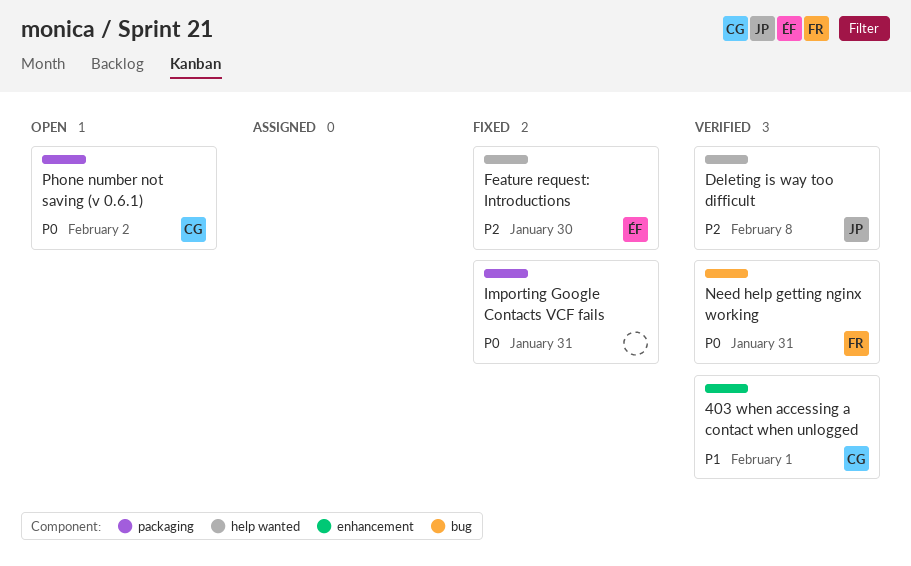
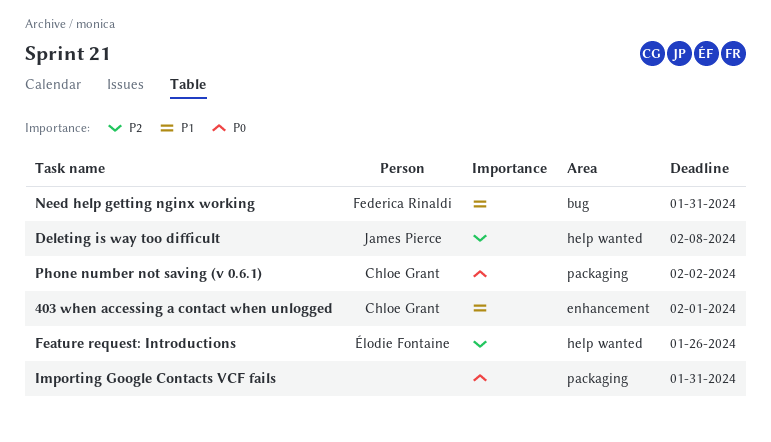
Feature request: Introductions, due: Jan 30 -> Jan 26
Need help getting nginx working, priority: P0 -> P1

